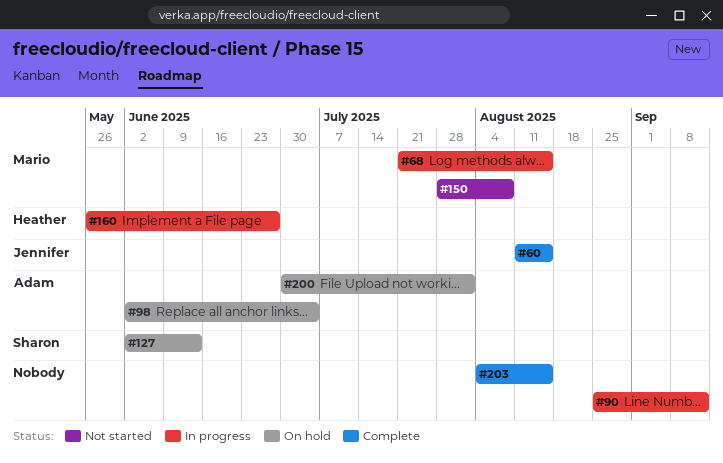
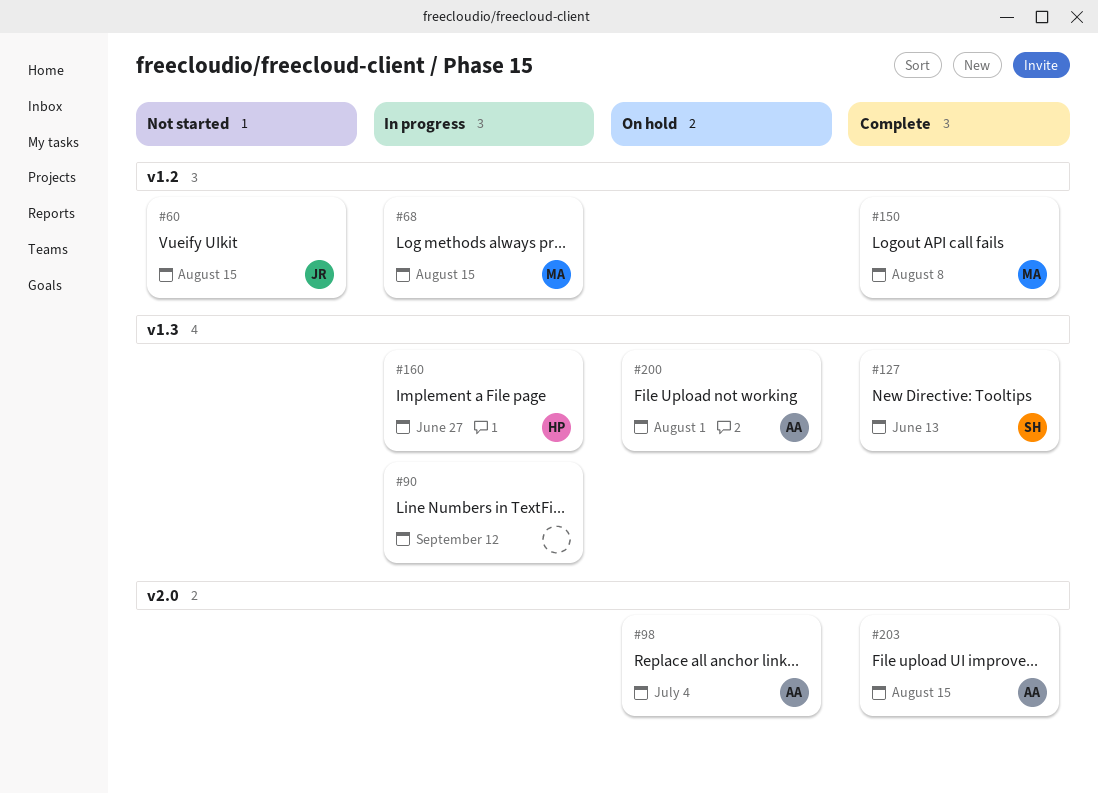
#60, status: Complete -> Not started
#127, status: On hold -> Complete
#150, status: Not started -> Complete
#203, owner: none -> Adam

